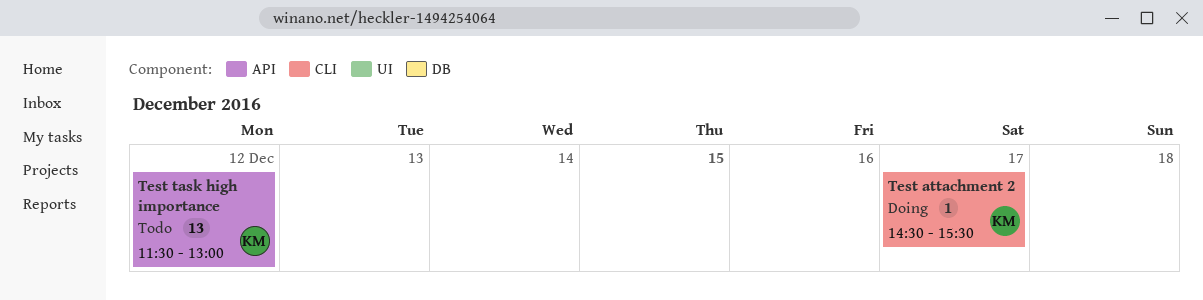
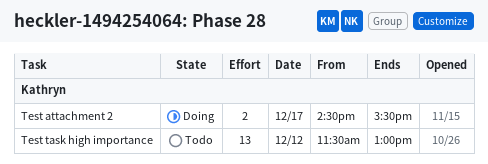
Test attachment 2, estimate: 1 -> 2

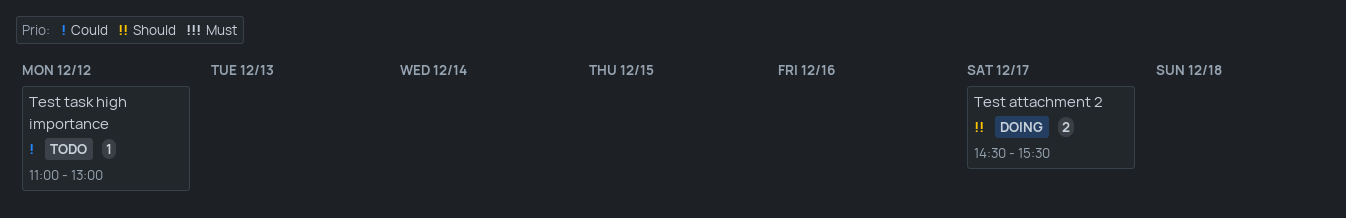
Test task high importance, estimate: 13 -> 1
Test task high importance, begins: 11:30 -> 11:00

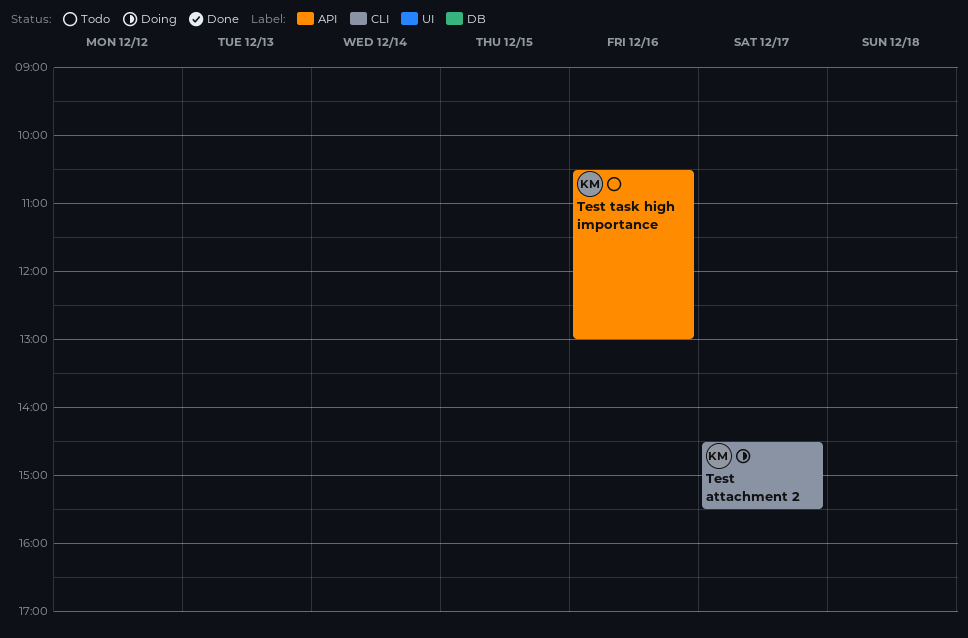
Test task high importance, day: Dec 12 -> Dec 16
Test task high importance, begins: 11:00 -> 10:30

